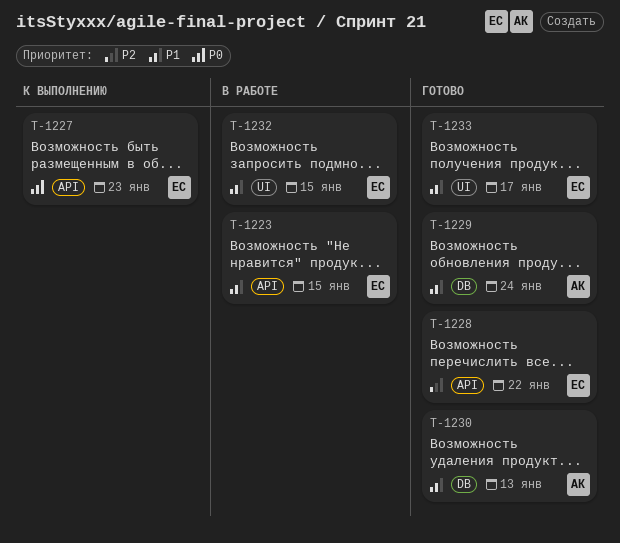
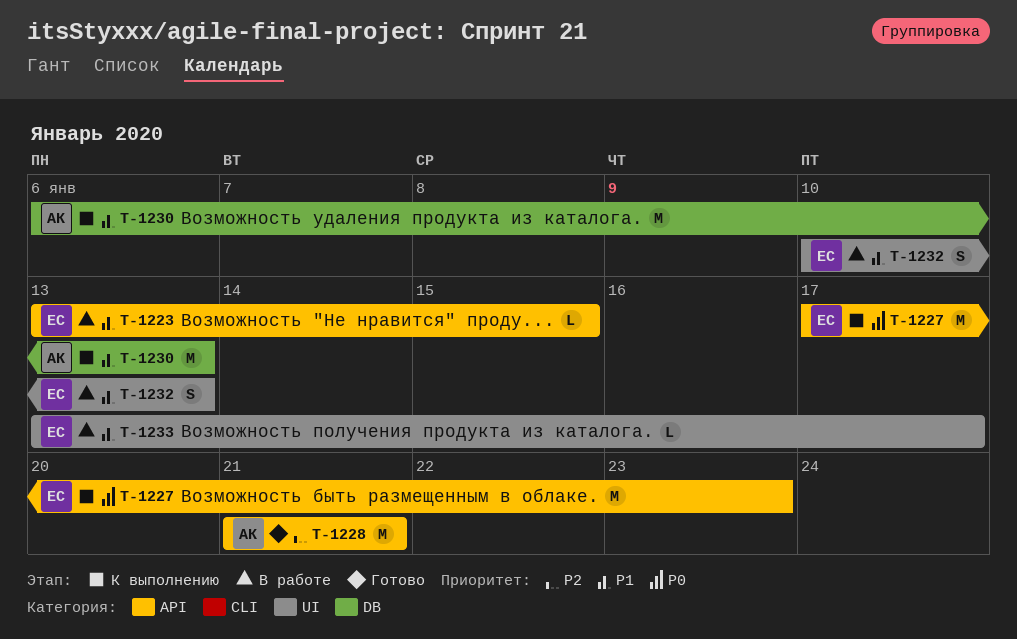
T-1228, owner: ЕС -> АК
T-1228, due: Jan 22 -> Jan 21
T-1229: present -> none
T-1230, status: Готово -> К выполнению
T-1232, due: Jan 15 -> Jan 13
T-1233, status: Готово -> В работе

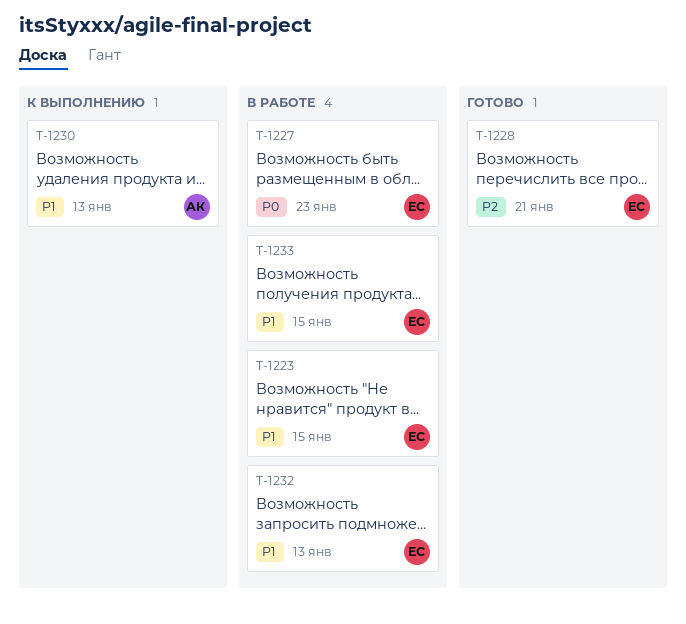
T-1227, status: К выполнению -> В работе
T-1228, owner: АК -> ЕС
T-1233, due: Jan 17 -> Jan 15

